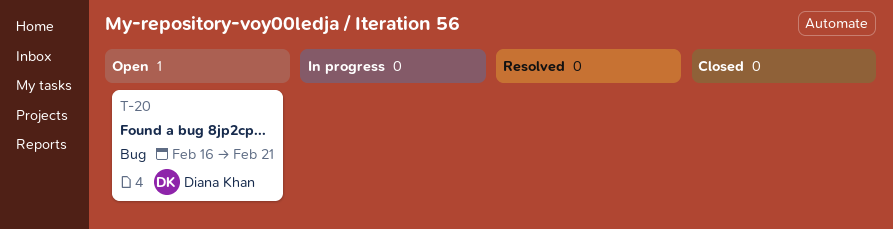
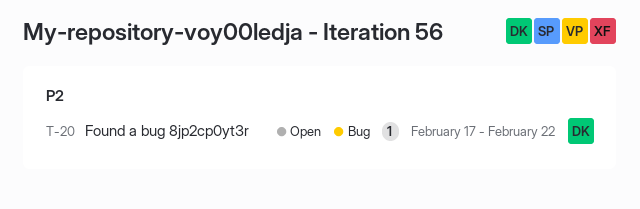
T-20, start: Feb 16 -> Feb 17
T-20, due: Feb 21 -> Feb 22

